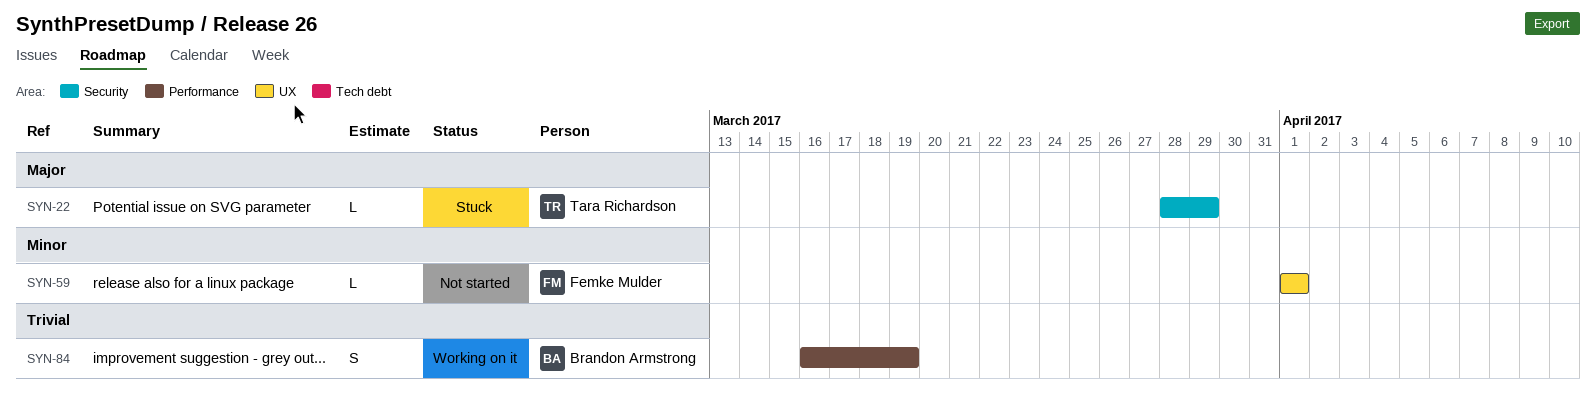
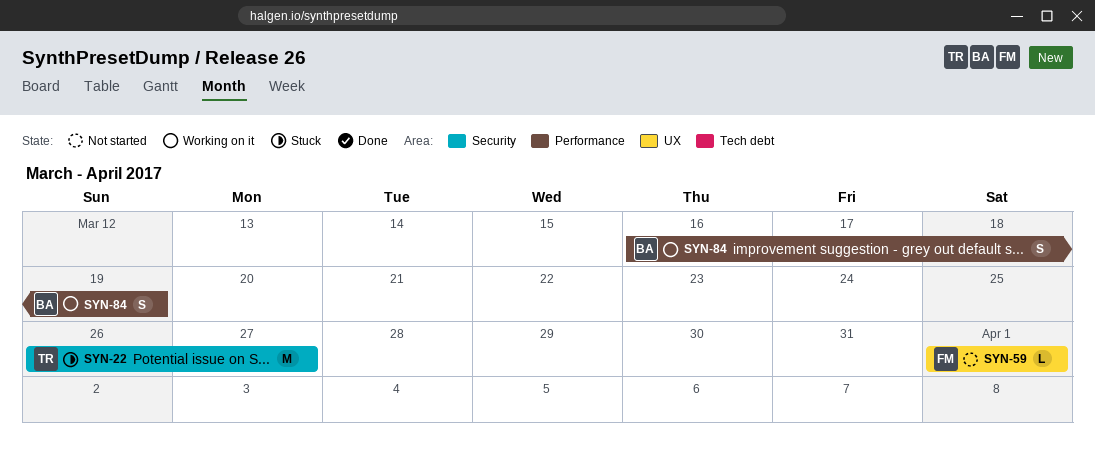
SYN-22, estimate: L -> M
SYN-22, start: Mar 28 -> Mar 26
SYN-22, due: Mar 29 -> Mar 27

